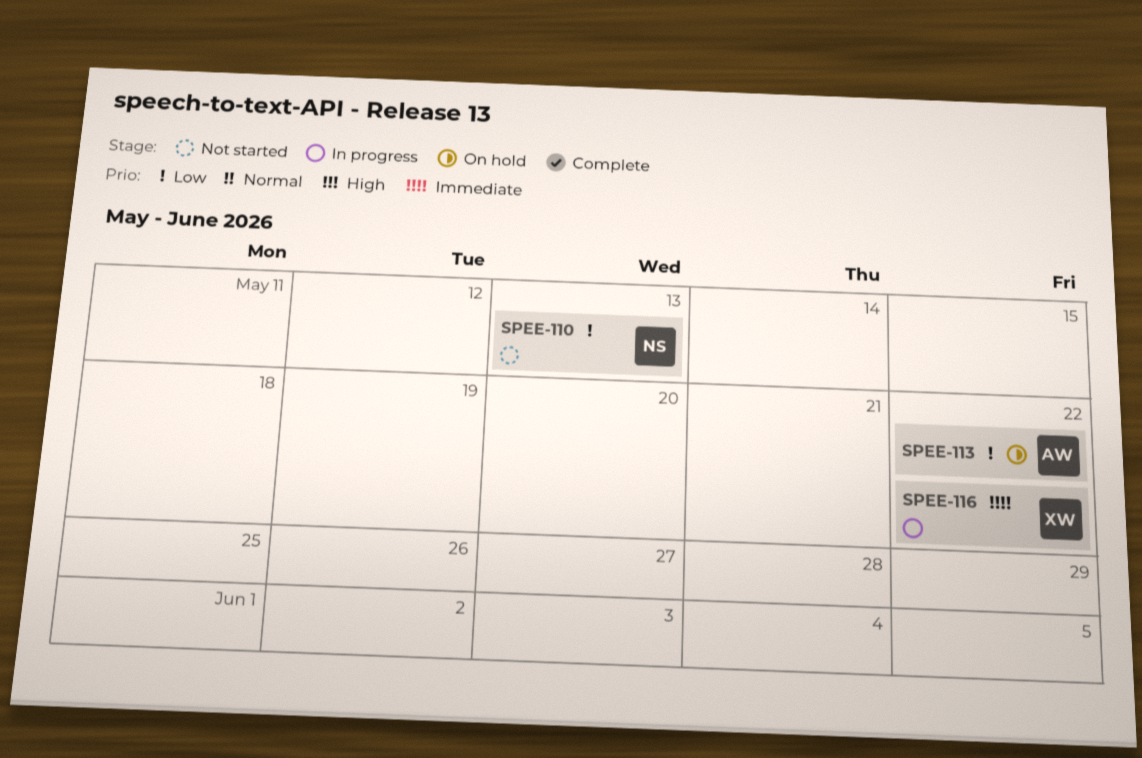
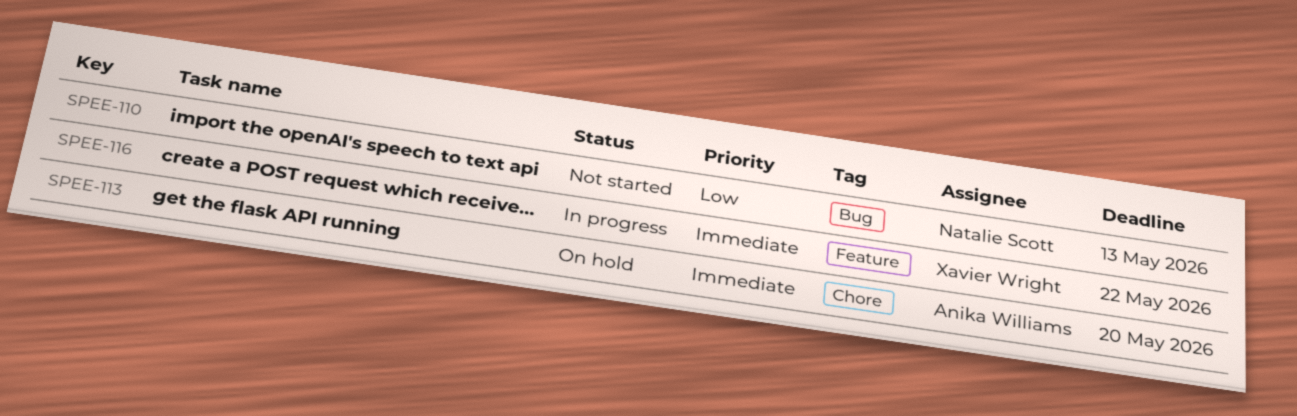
SPEE-113, priority: Low -> Immediate
SPEE-113, due: May 22 -> May 20

